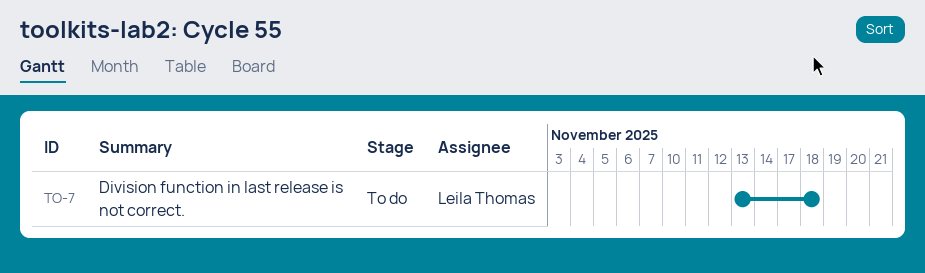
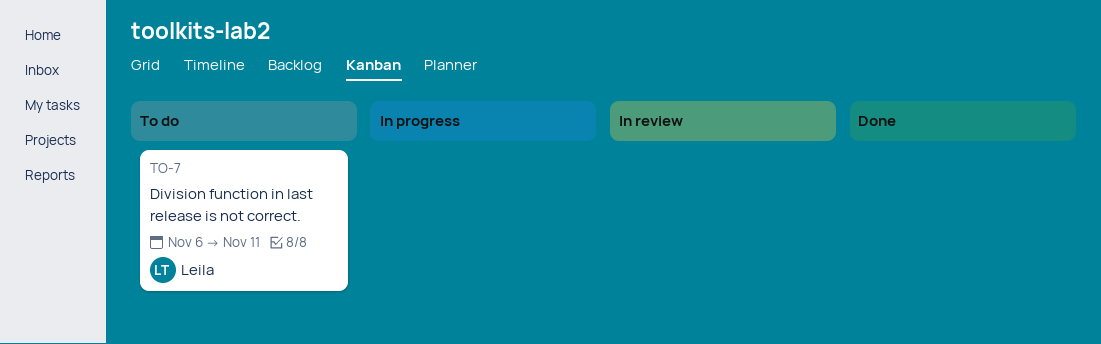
TO-7, start: Nov 13 -> Nov 6
TO-7, due: Nov 18 -> Nov 11

